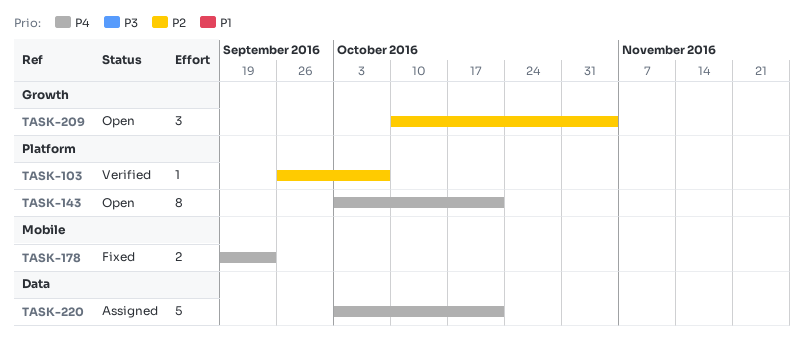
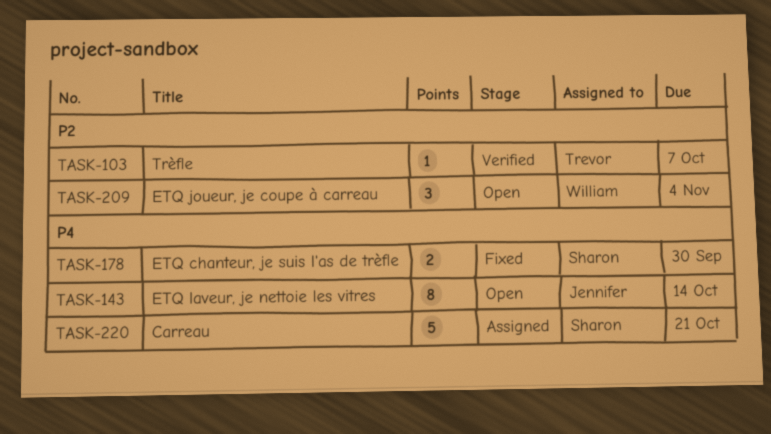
TASK-143, due: Oct 21 -> Oct 14
TASK-178, due: Sep 23 -> Sep 30

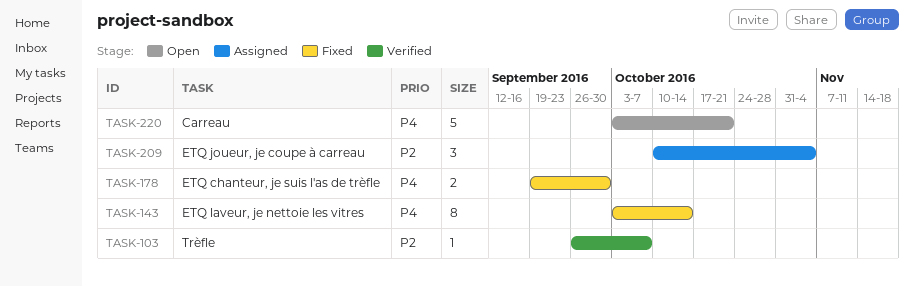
TASK-143, status: Open -> Fixed
TASK-209, status: Open -> Assigned
TASK-220, status: Assigned -> Open

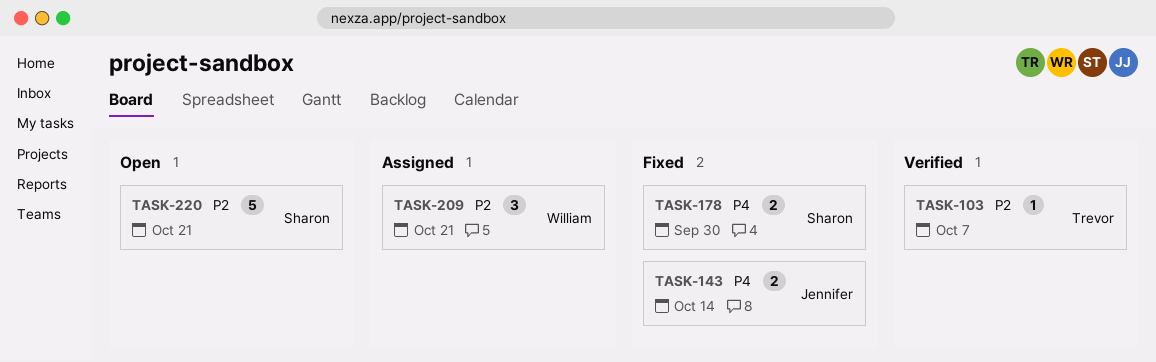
TASK-143, estimate: 8 -> 2
TASK-209, due: Nov 4 -> Oct 21
TASK-220, priority: P4 -> P2

